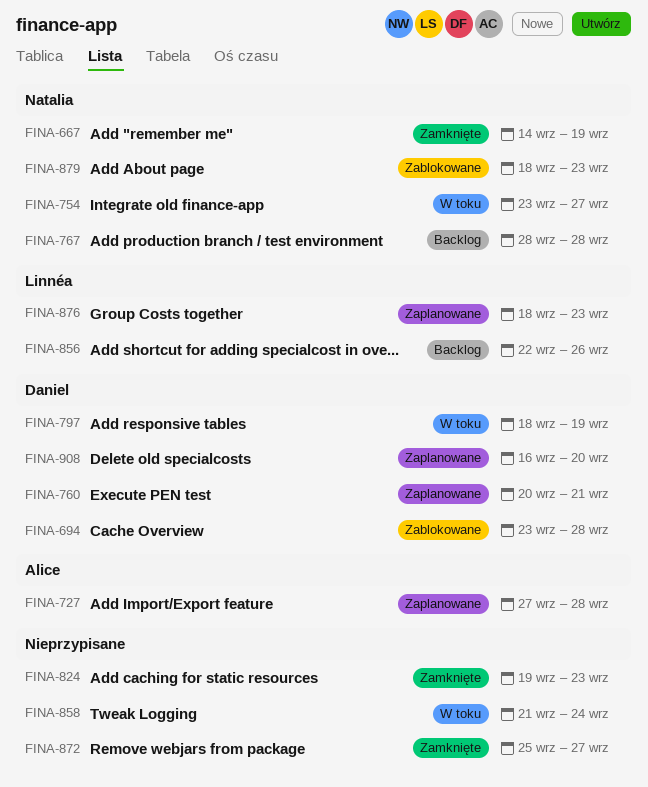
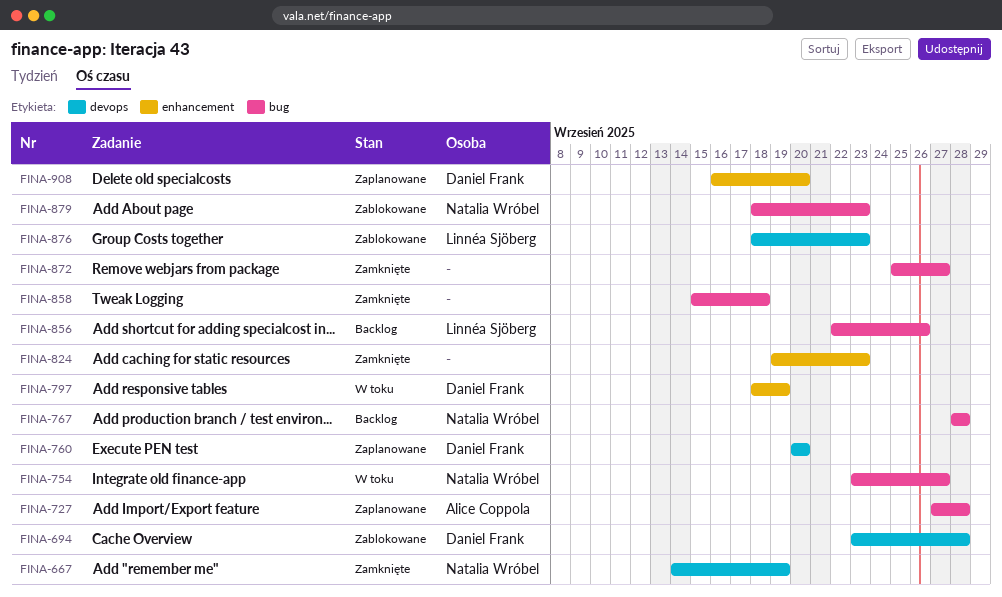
FINA-760, due: Sep 21 -> Sep 20
FINA-858, status: W toku -> Zamknięte
FINA-858, start: Sep 21 -> Sep 15
FINA-858, due: Sep 24 -> Sep 18
FINA-876, status: Zaplanowane -> Zablokowane

